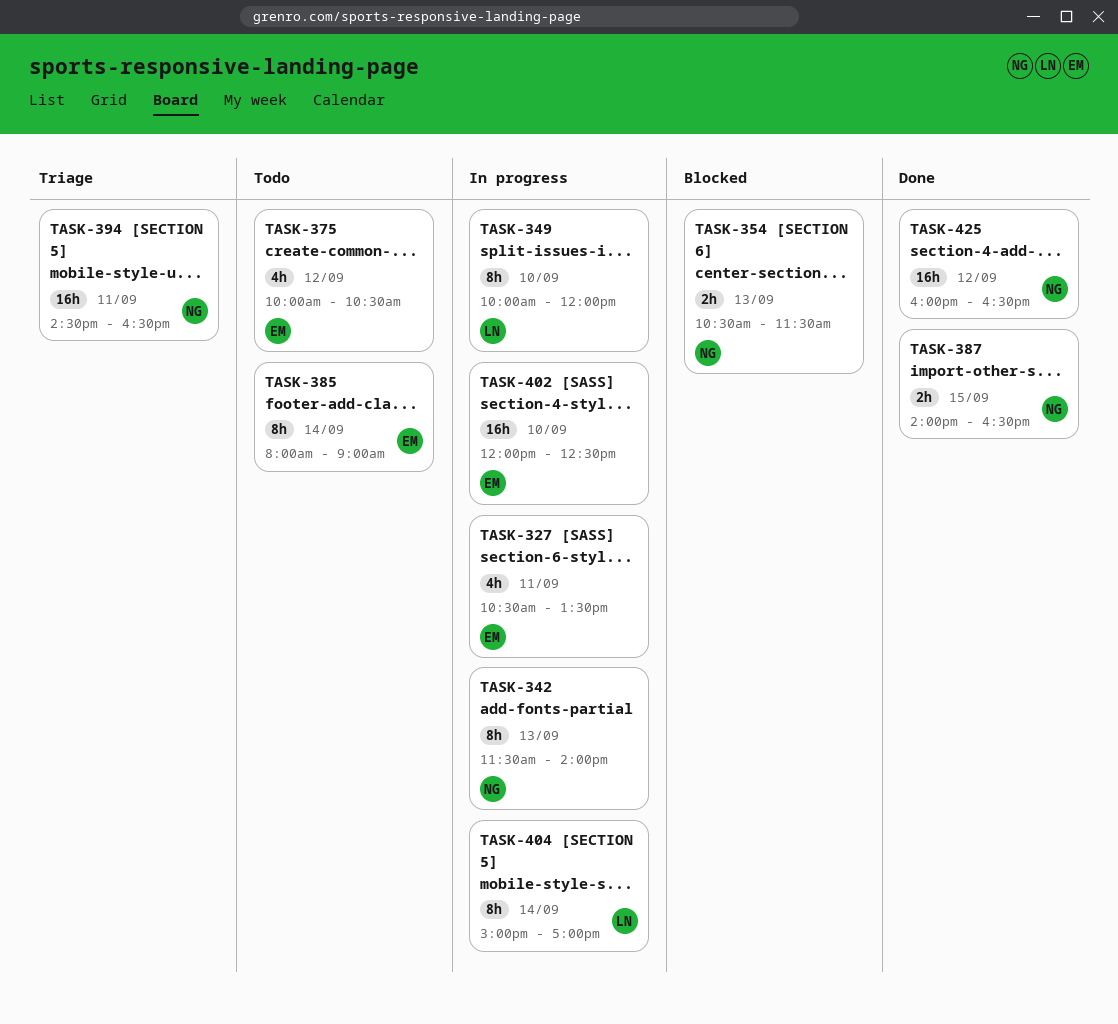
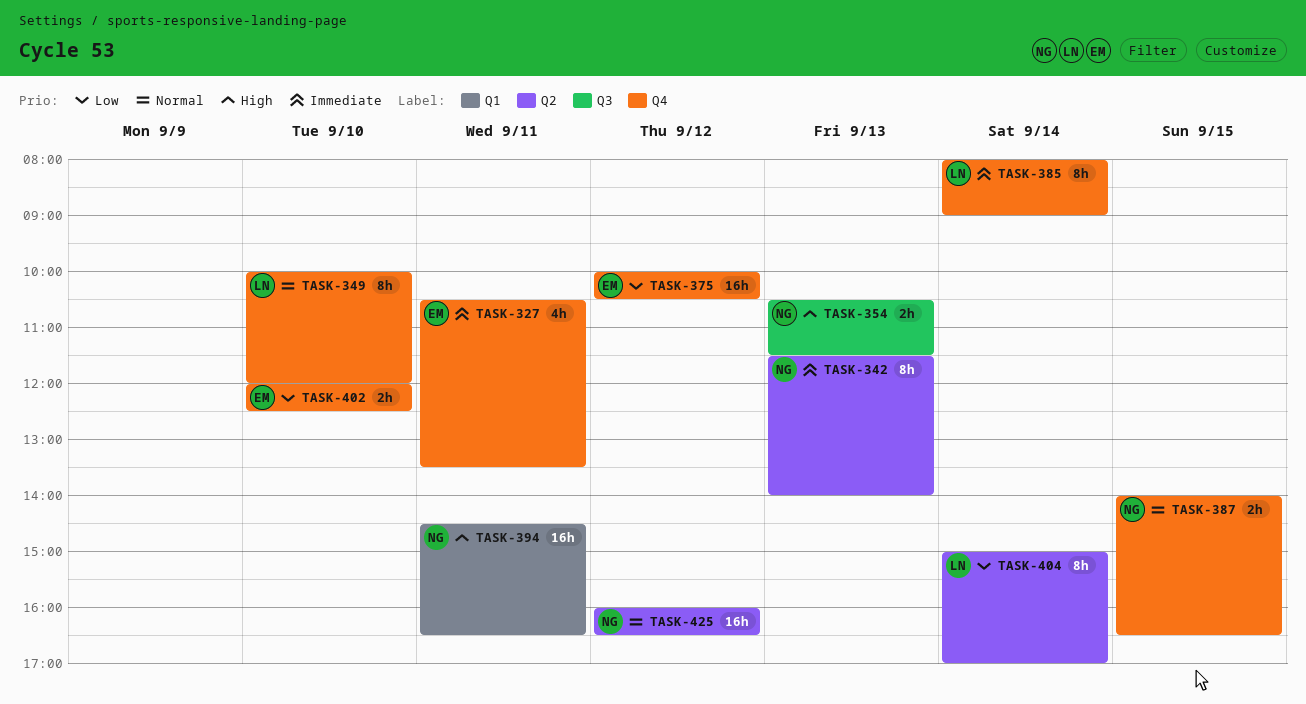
TASK-375, estimate: 4h -> 16h
TASK-385, owner: EM -> LN
TASK-402, estimate: 16h -> 2h

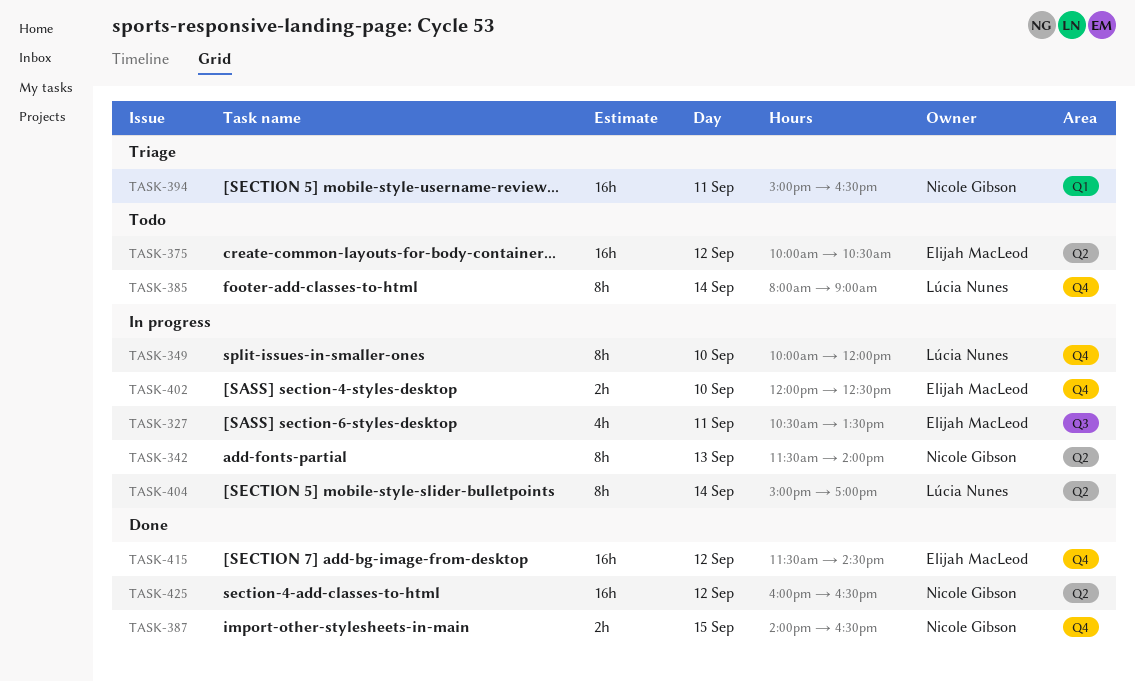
TASK-327, label: Q4 -> Q3
TASK-354: present -> none
TASK-375, label: Q4 -> Q2
TASK-394, begins: 14:30 -> 15:00
TASK-415: none -> present

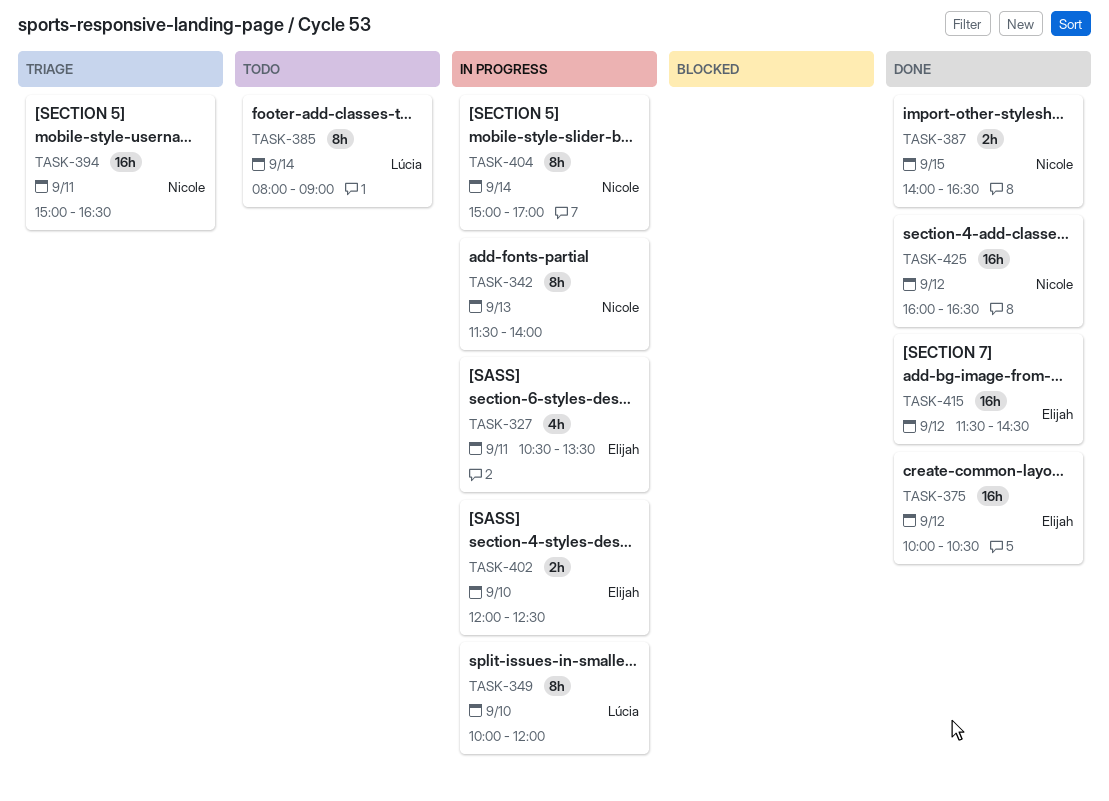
TASK-375, status: Todo -> Done
TASK-404, owner: Lúcia Nunes -> Nicole Gibson

